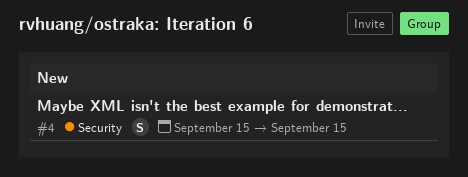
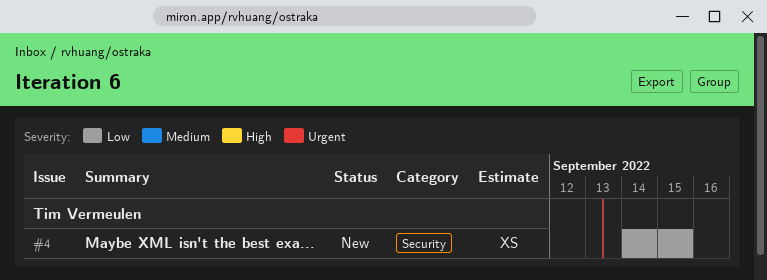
#4, estimate: S -> XS
#4, start: Sep 15 -> Sep 14

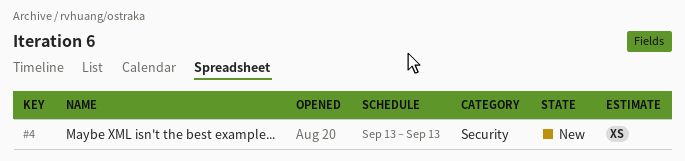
#4, start: Sep 14 -> Sep 13
#4, due: Sep 15 -> Sep 13

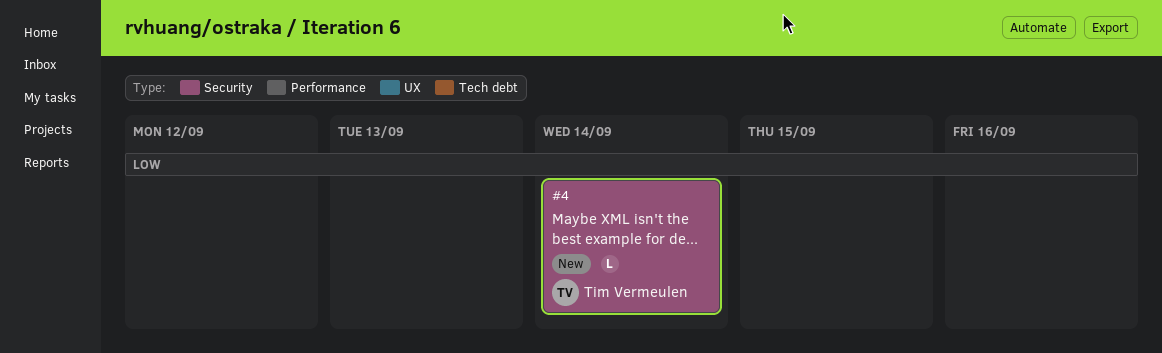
#4, estimate: XS -> L
#4, due: Sep 13 -> Sep 14

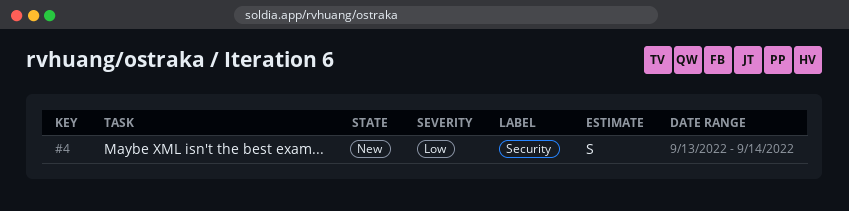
#4, estimate: L -> S

